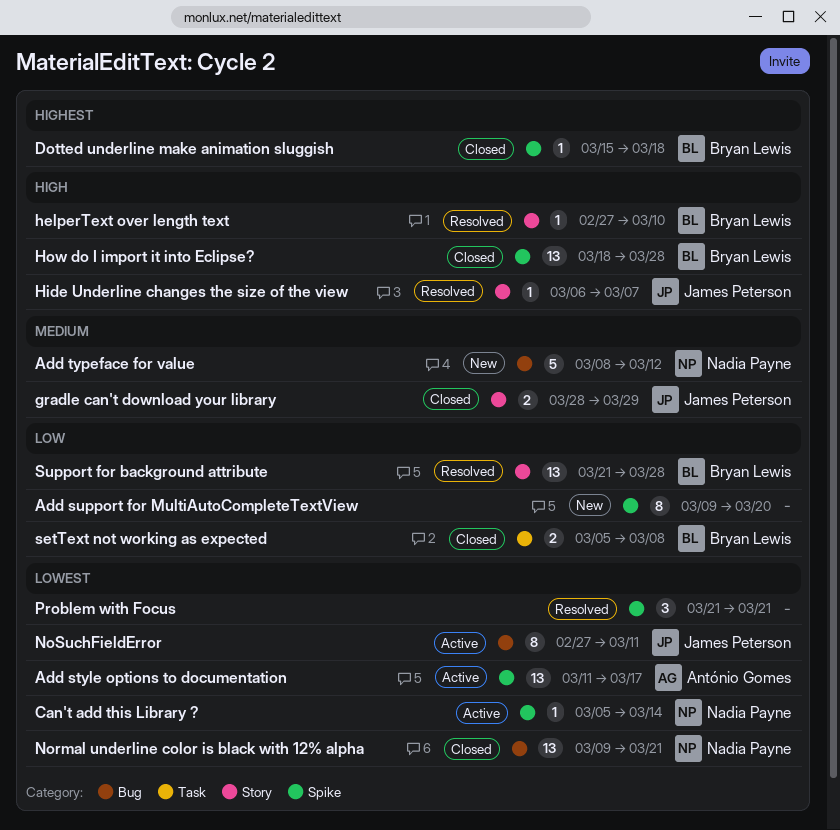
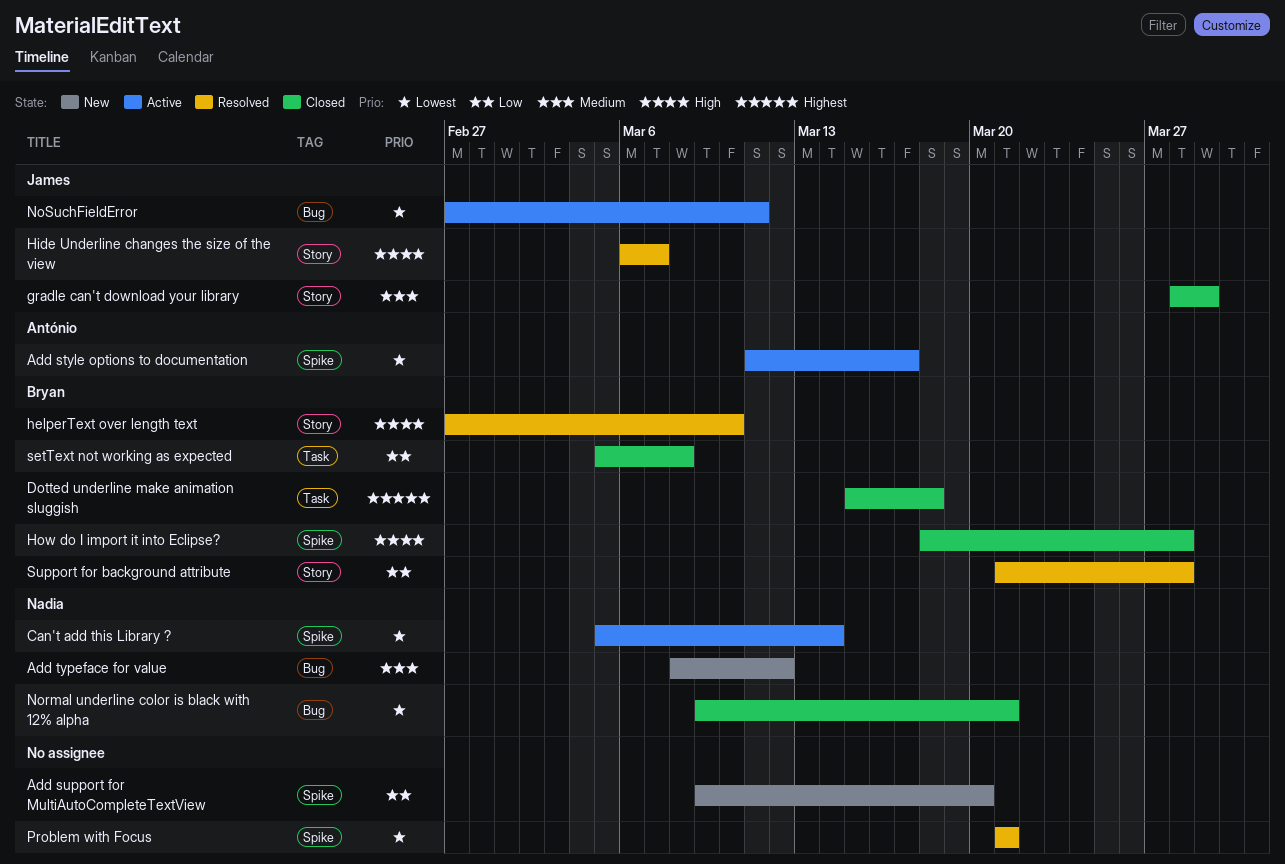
Dotted underline make animation sluggish, label: Spike -> Task

